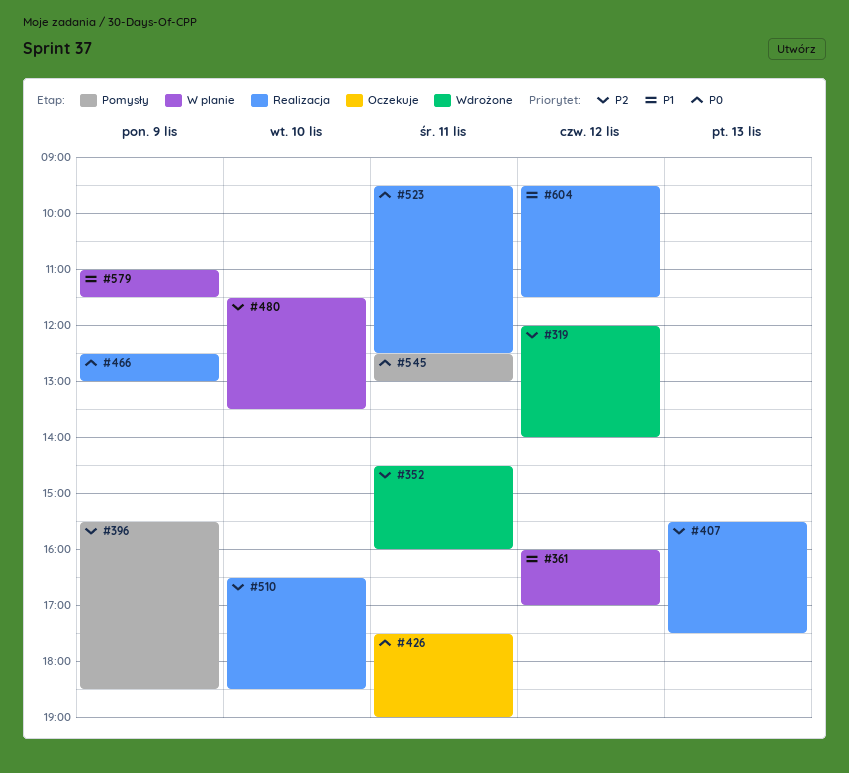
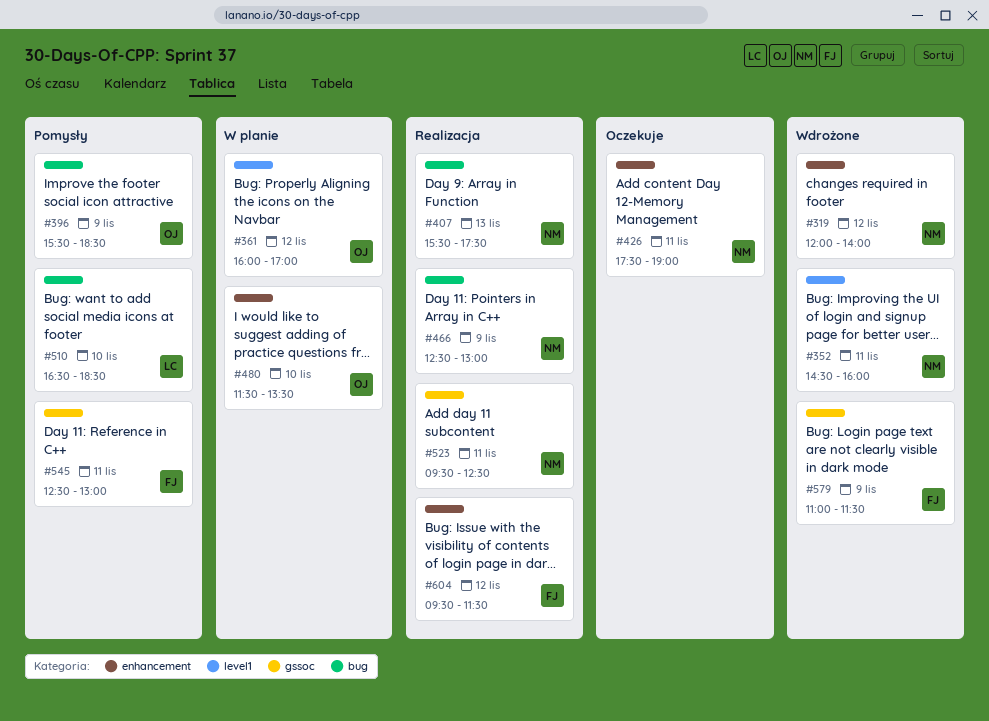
#510, status: Realizacja -> Pomysły
#579, status: W planie -> Wdrożone

